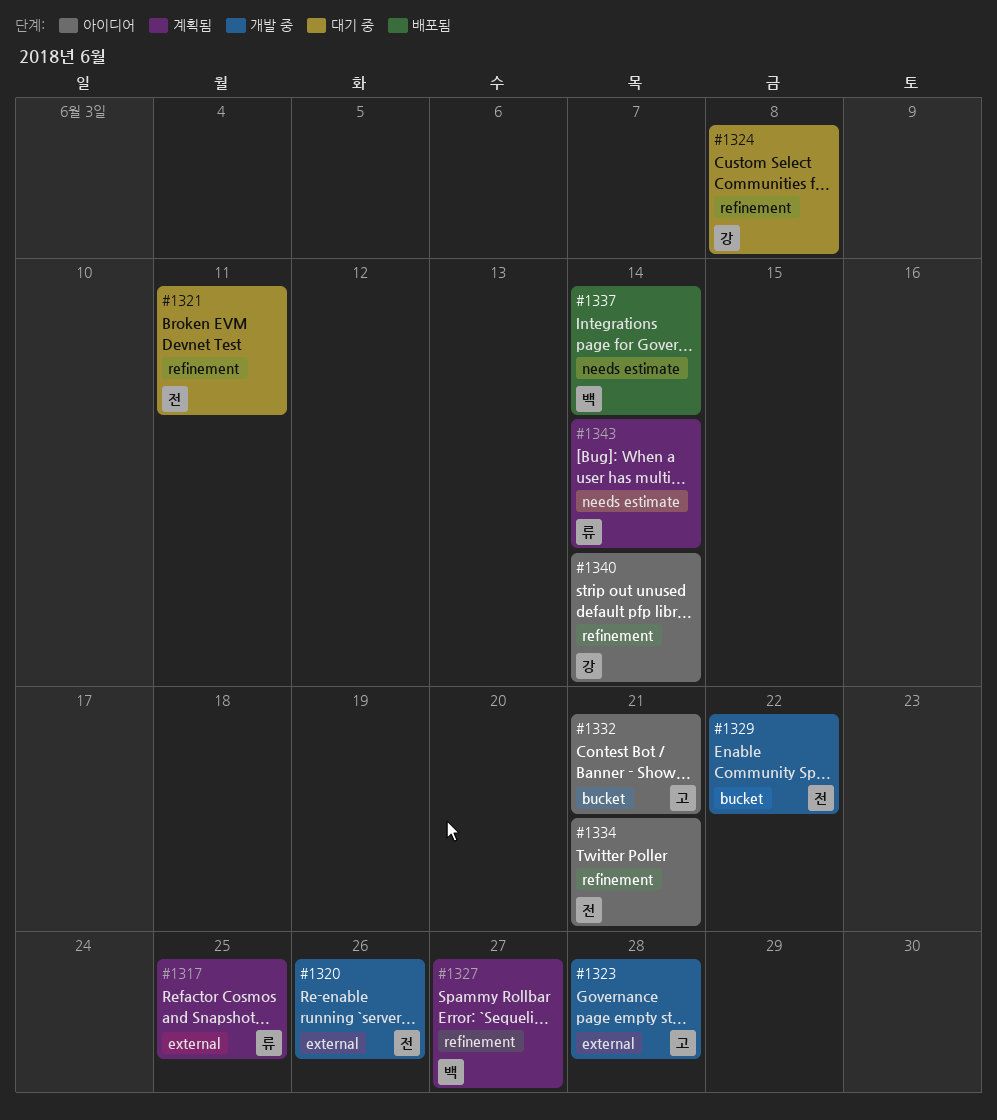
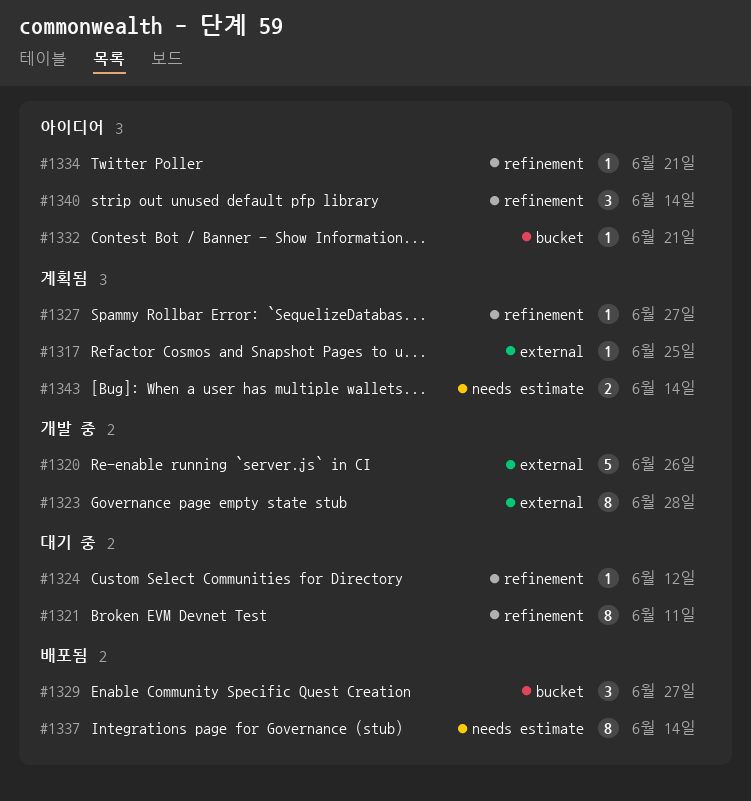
#1324, due: Jun 8 -> Jun 12
#1329, status: 개발 중 -> 배포됨
#1329, due: Jun 22 -> Jun 27

